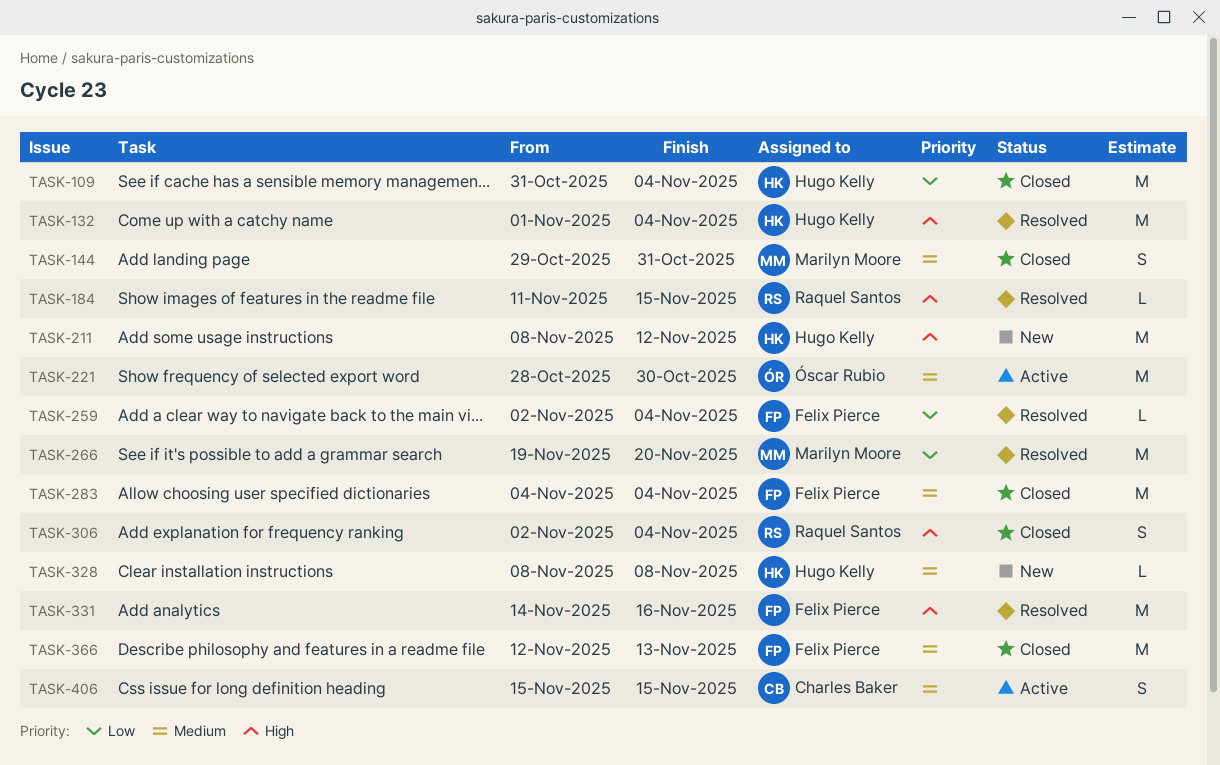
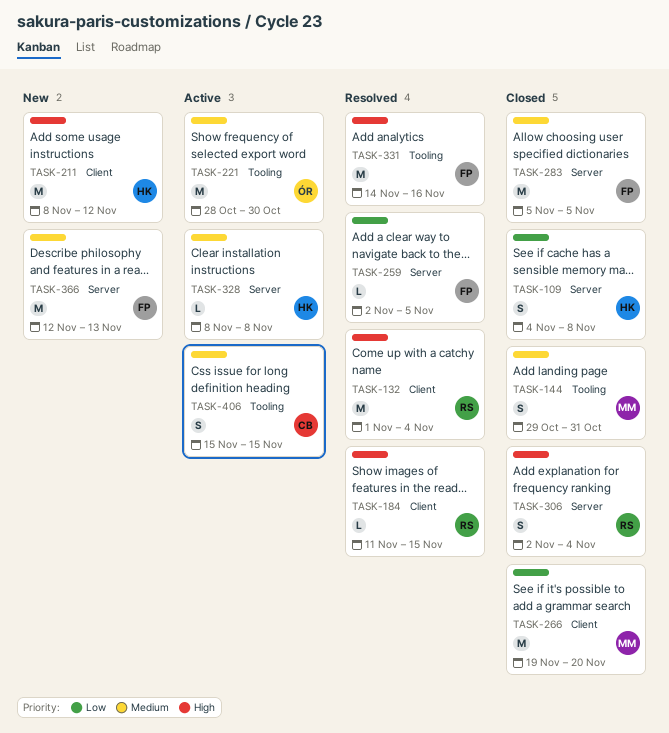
TASK-109, estimate: M -> S
TASK-109, start: Oct 31 -> Nov 4
TASK-109, due: Nov 4 -> Nov 8
TASK-132, owner: Hugo Kelly -> Raquel Santos
TASK-259, due: Nov 4 -> Nov 5
TASK-266, status: Resolved -> Closed
TASK-283, start: Nov 4 -> Nov 5
TASK-283, due: Nov 4 -> Nov 5
TASK-328, status: New -> Active
TASK-366, status: Closed -> New

